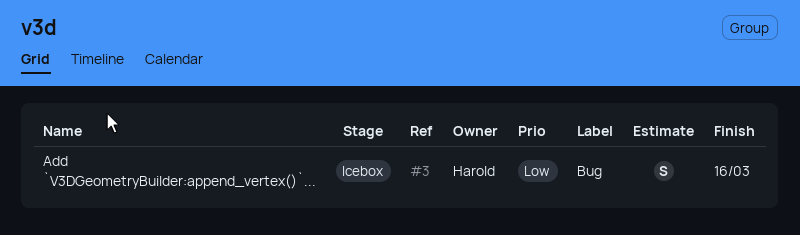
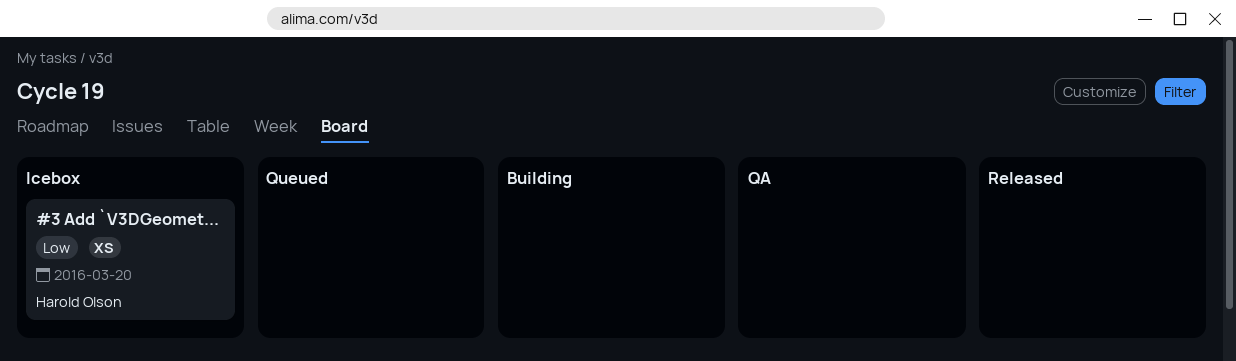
#3, estimate: S -> XS
#3, due: Mar 16 -> Mar 20

